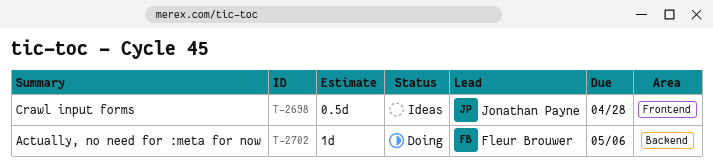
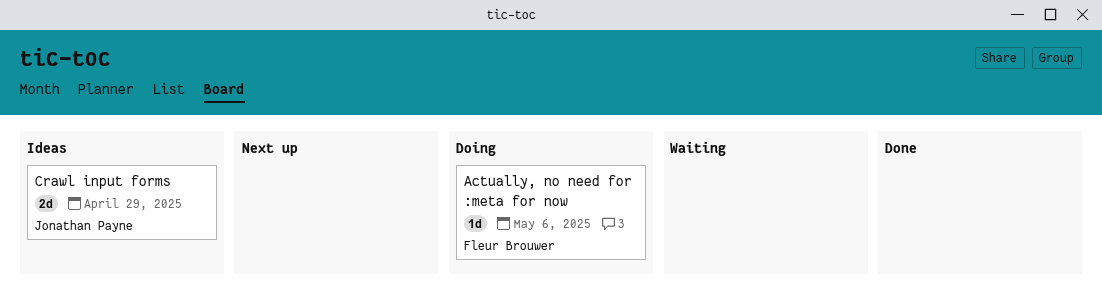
Crawl input forms, estimate: 0.5d -> 2d
Crawl input forms, due: Apr 28 -> Apr 29

